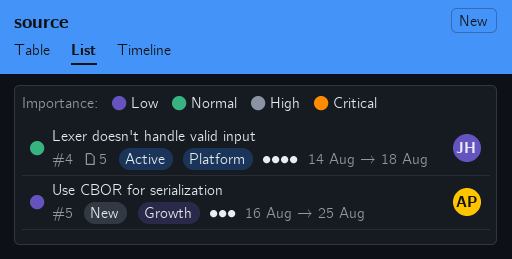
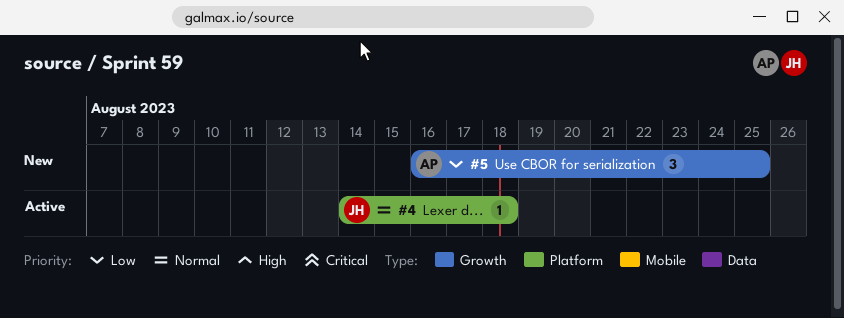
#4, estimate: 4 -> 1

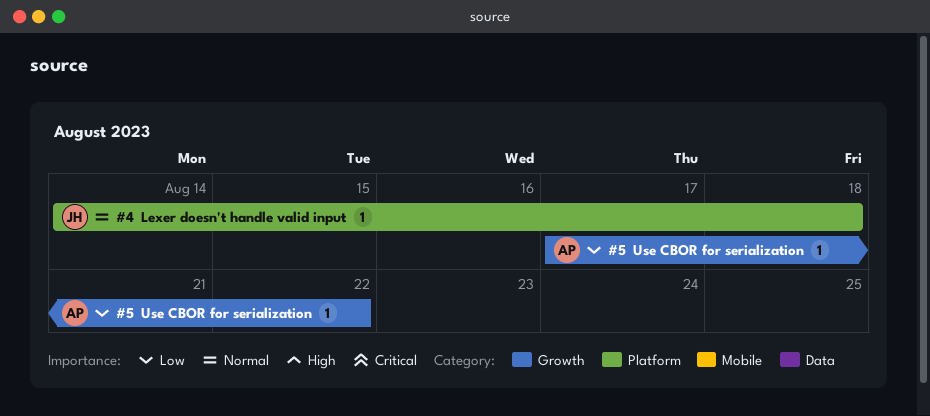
#5, estimate: 3 -> 1
#5, start: Aug 16 -> Aug 17
#5, due: Aug 25 -> Aug 22

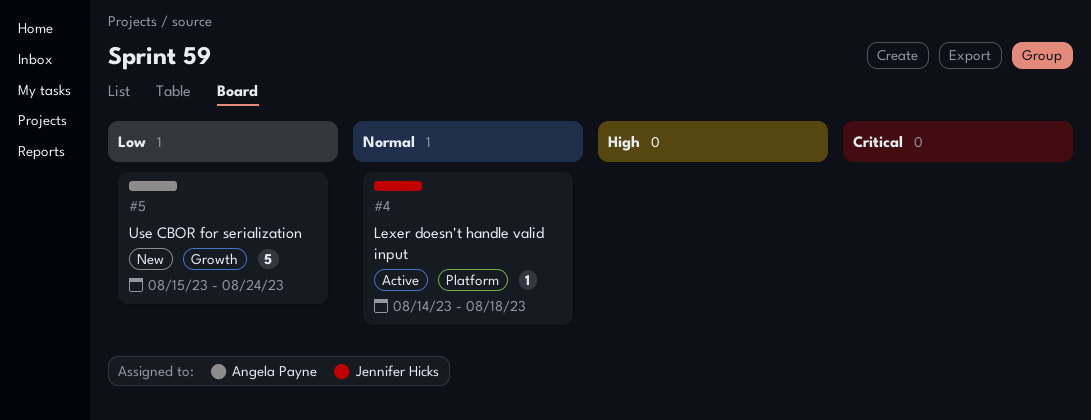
#5, estimate: 1 -> 5
#5, start: Aug 17 -> Aug 15
#5, due: Aug 22 -> Aug 24

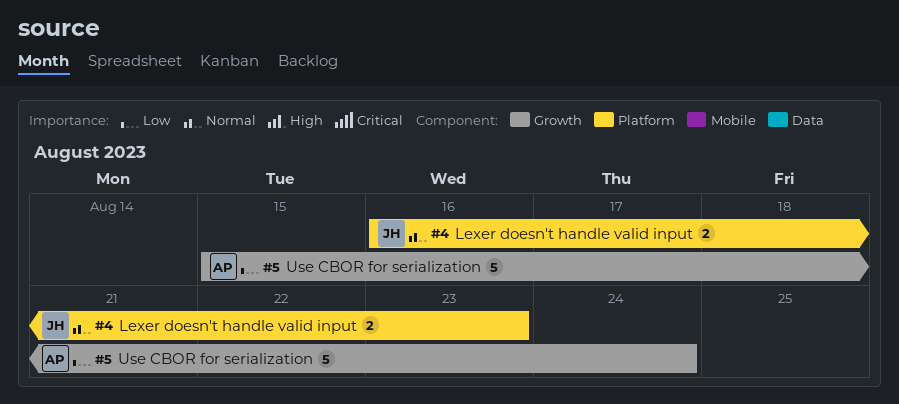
#4, estimate: 1 -> 2
#4, start: Aug 14 -> Aug 16
#4, due: Aug 18 -> Aug 23

